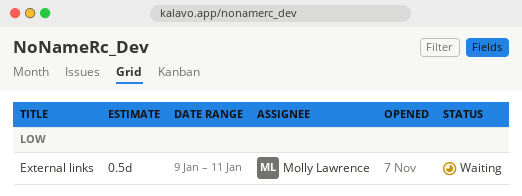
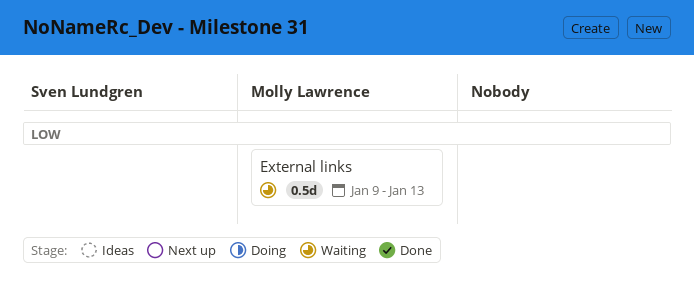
External links, due: Jan 11 -> Jan 13

